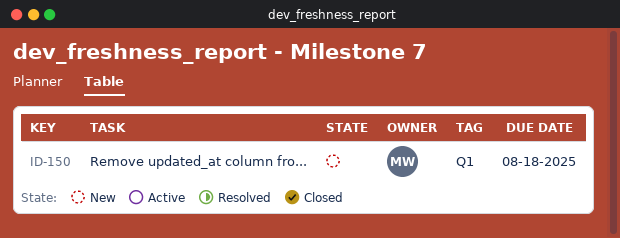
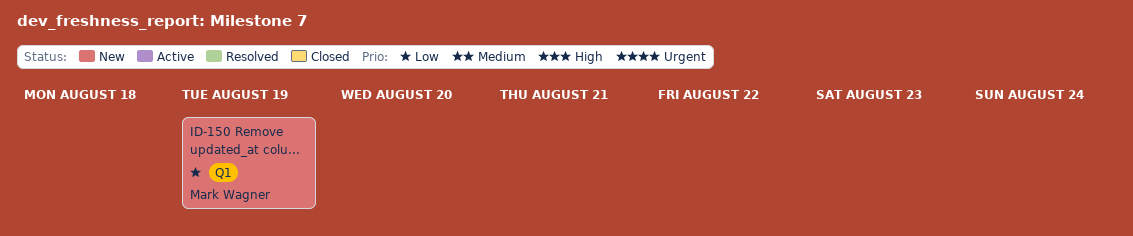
ID-150, due: Aug 18 -> Aug 19

